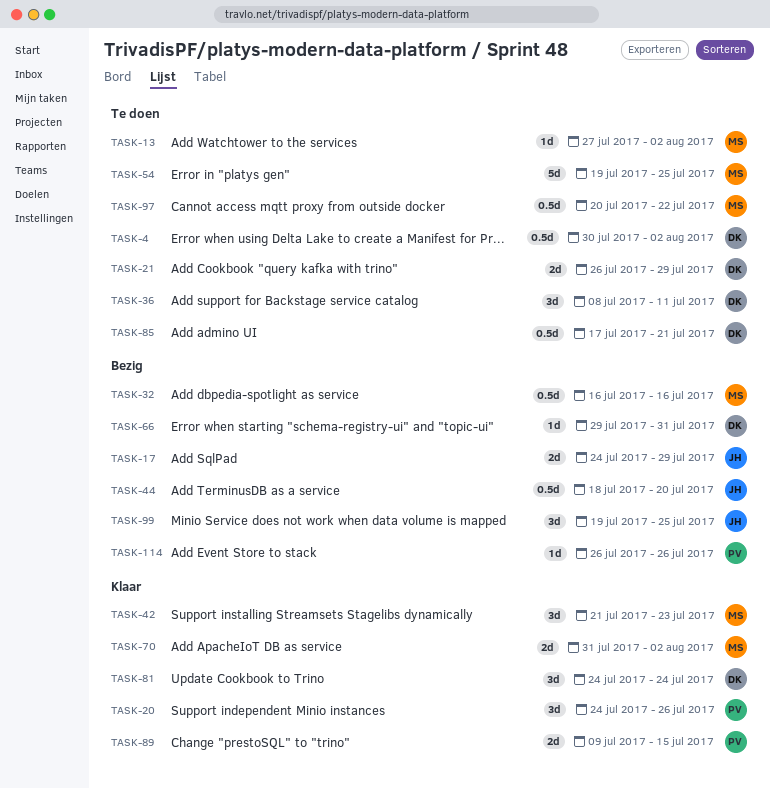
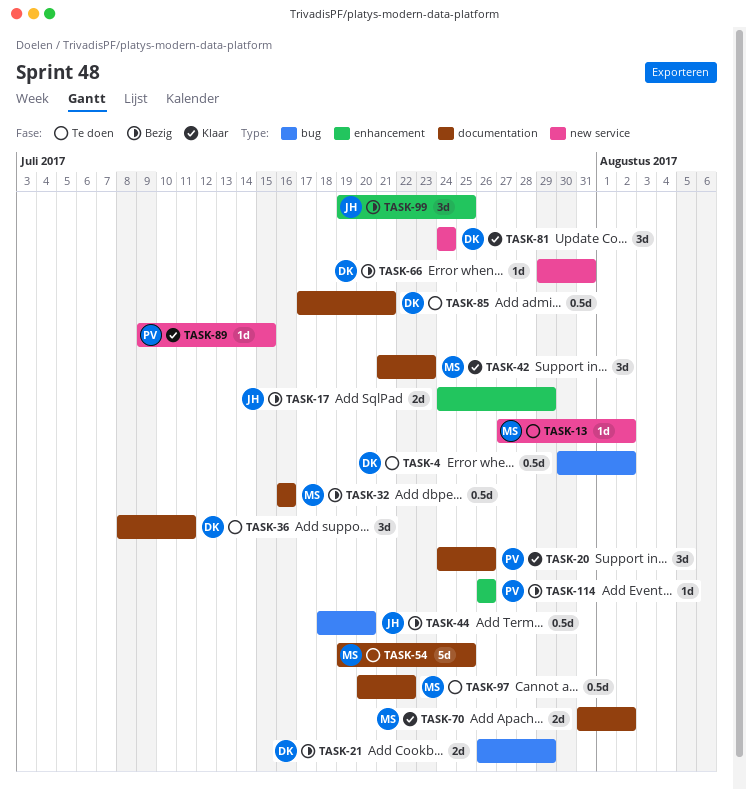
TASK-21, status: Te doen -> Bezig
TASK-89, estimate: 2d -> 1d

